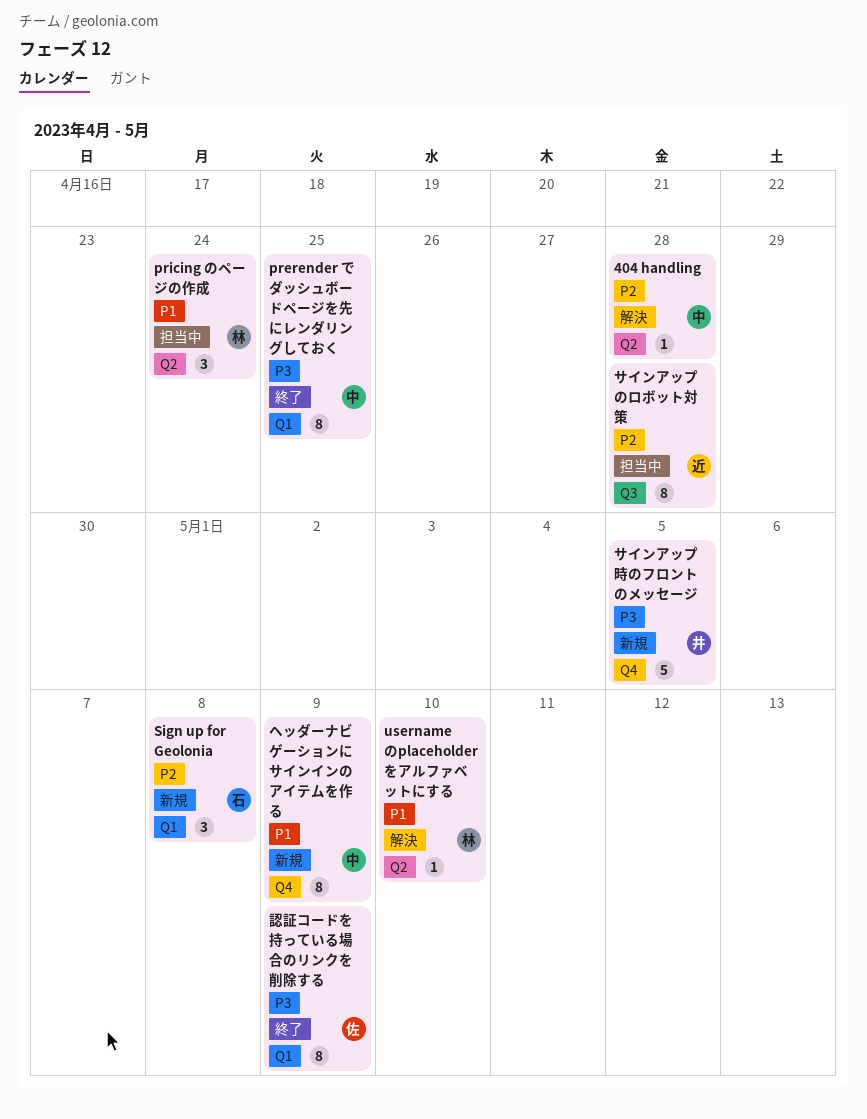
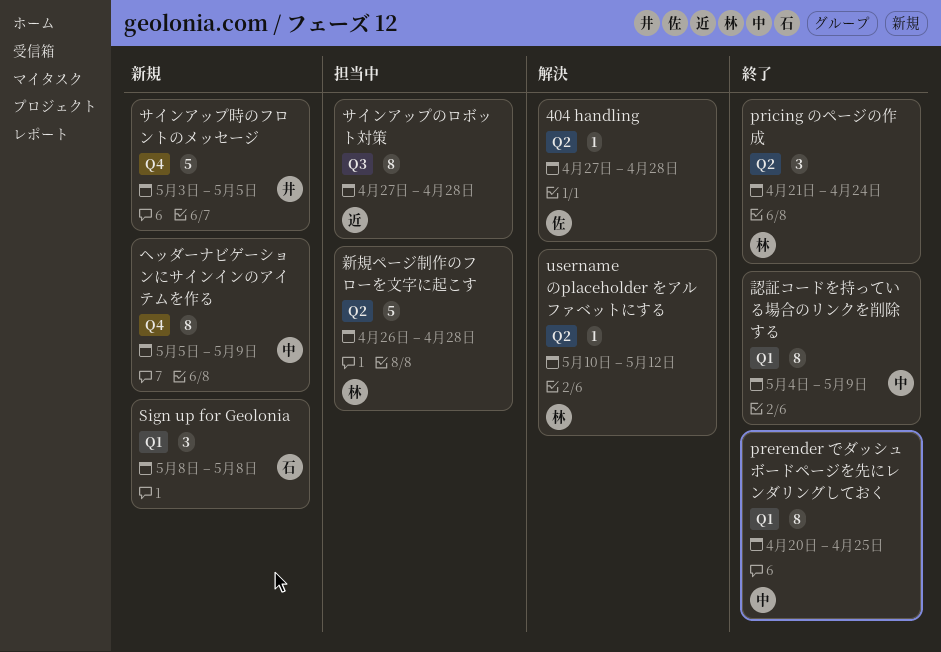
404 handling, owner: 中 -> 佐
pricing のページの作成, status: 担当中 -> 終了
username のplaceholder をアルファベットにする, due: May 10 -> May 12
新規ページ制作のフローを文字に起こす: none -> present
認証コードを持っている場合のリンクを削除する, owner: 佐 -> 中

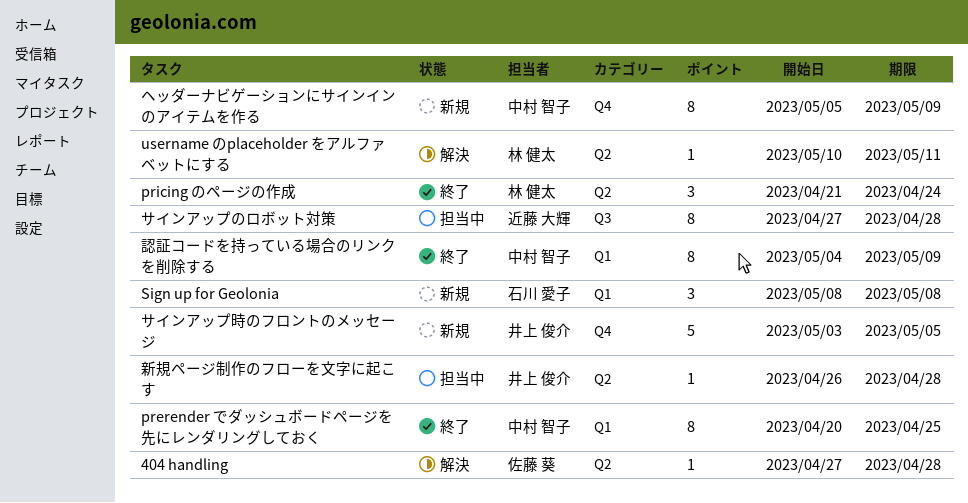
username のplaceholder をアルファベットにする, due: May 12 -> May 11
新規ページ制作のフローを文字に起こす, owner: 林 健太 -> 井上 俊介
新規ページ制作のフローを文字に起こす, estimate: 5 -> 1

